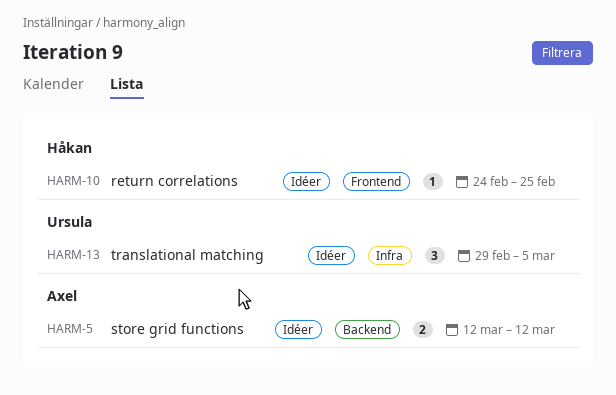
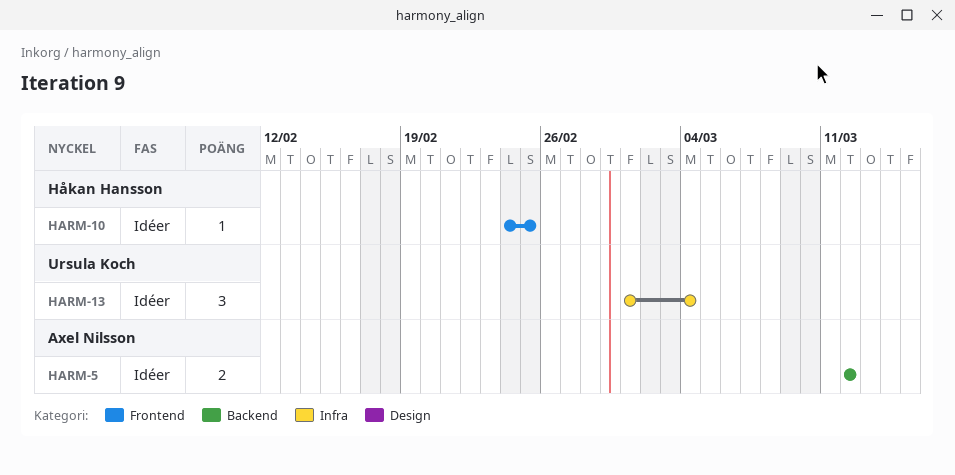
HARM-13, start: Feb 29 -> Mar 1
HARM-13, due: Mar 5 -> Mar 4

